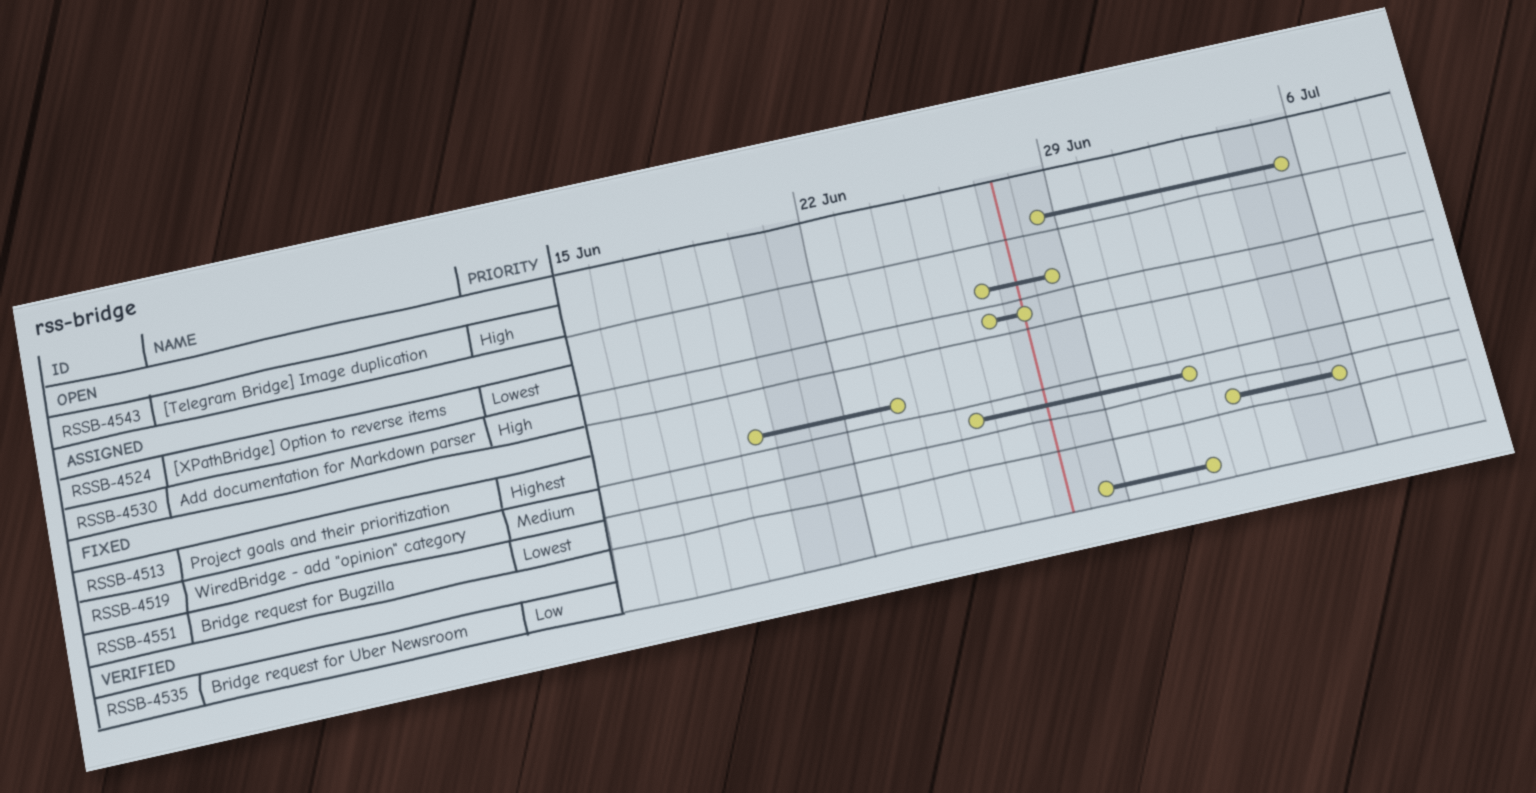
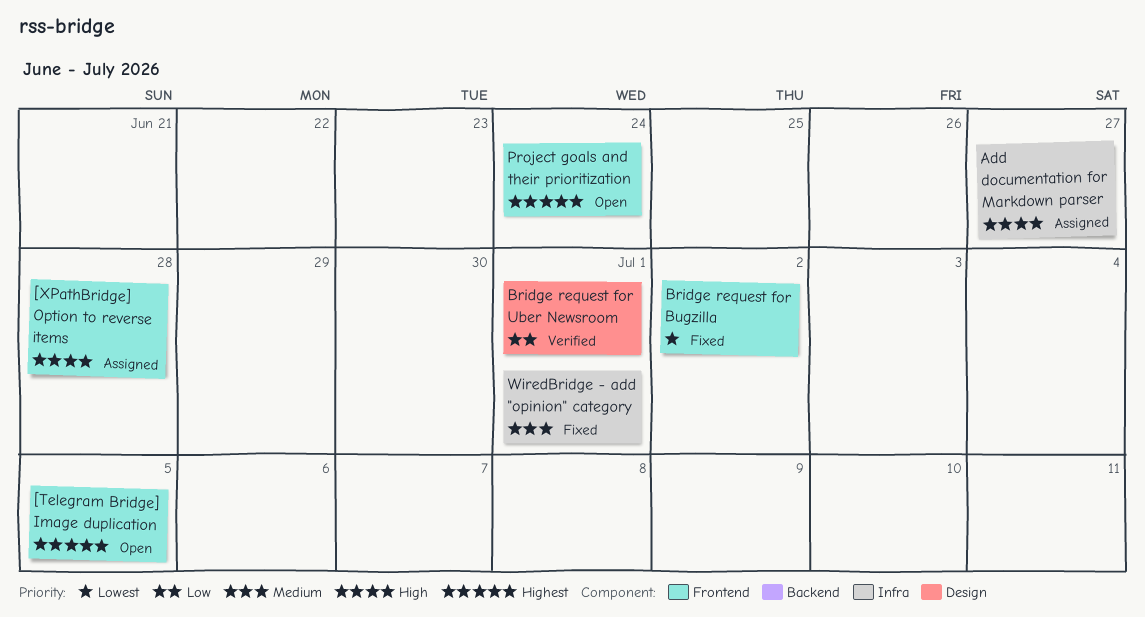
[Telegram Bridge] Image duplication, priority: High -> Highest
[XPathBridge] Option to reverse items, priority: Lowest -> High
Bridge request for Bugzilla, due: Jul 5 -> Jul 2
Project goals and their prioritization, status: Fixed -> Open
Project goals and their prioritization, due: Jun 23 -> Jun 24

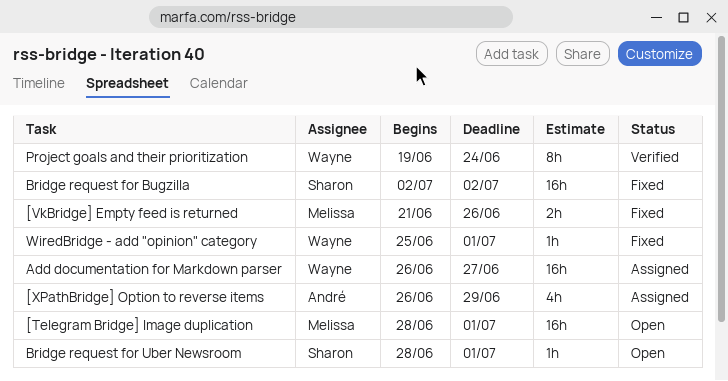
[Telegram Bridge] Image duplication, due: Jul 5 -> Jul 1
[VkBridge] Empty feed is returned: none -> present
[XPathBridge] Option to reverse items, due: Jun 28 -> Jun 29
Bridge request for Uber Newsroom, status: Verified -> Open
Project goals and their prioritization, status: Open -> Verified

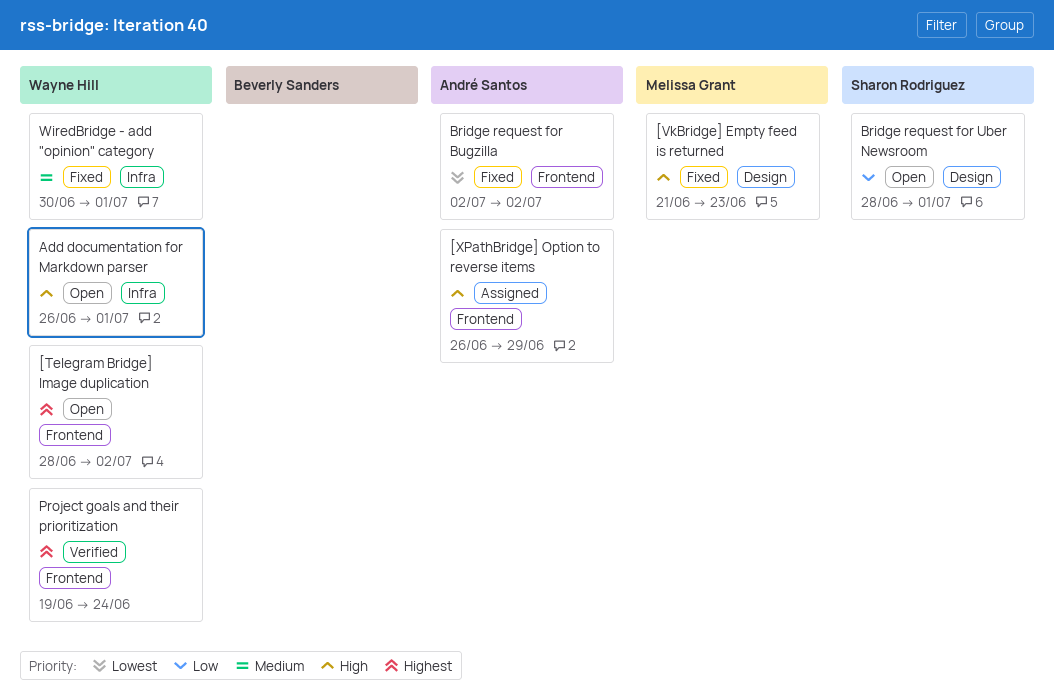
[Telegram Bridge] Image duplication, owner: Melissa Grant -> Wayne Hill
[Telegram Bridge] Image duplication, due: Jul 1 -> Jul 2
[VkBridge] Empty feed is returned, due: Jun 26 -> Jun 23
Add documentation for Markdown parser, status: Assigned -> Open
Add documentation for Markdown parser, due: Jun 27 -> Jul 1
Bridge request for Bugzilla, owner: Sharon Rodriguez -> André Santos
WiredBridge - add "opinion" category, start: Jun 25 -> Jun 30

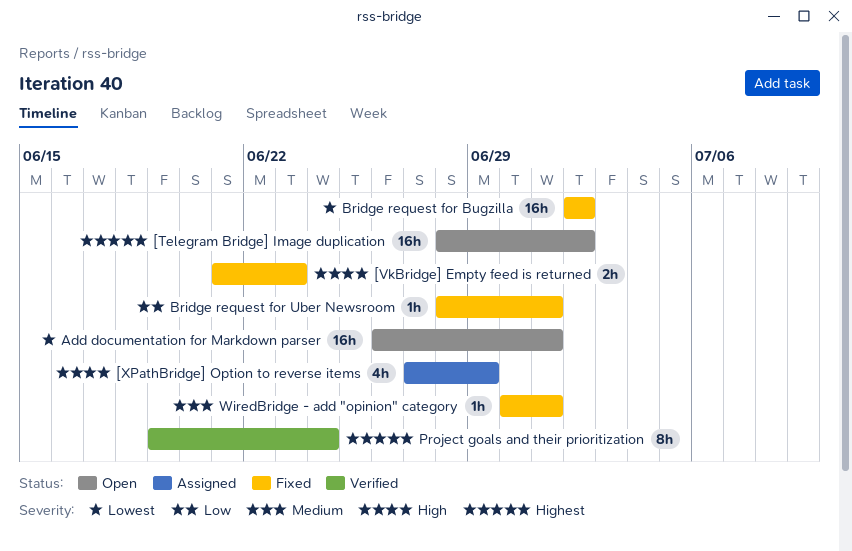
[XPathBridge] Option to reverse items, start: Jun 26 -> Jun 27
Add documentation for Markdown parser, priority: High -> Lowest
Bridge request for Uber Newsroom, status: Open -> Fixed

